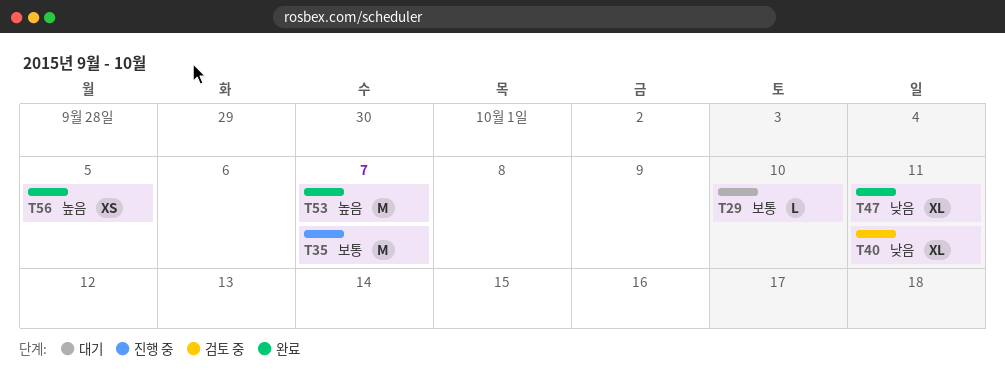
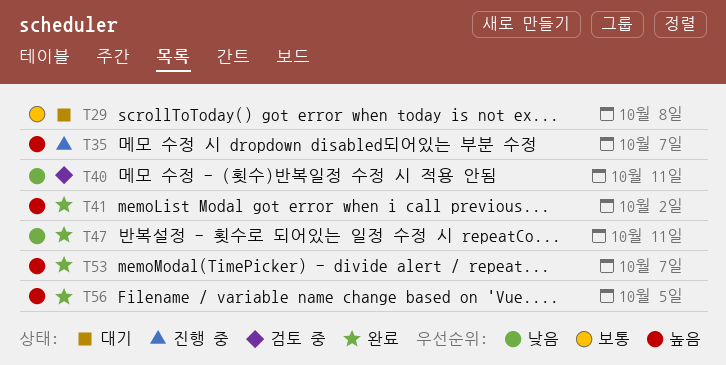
T29, due: Oct 10 -> Oct 8
T35, priority: 보통 -> 높음
T41: none -> present

